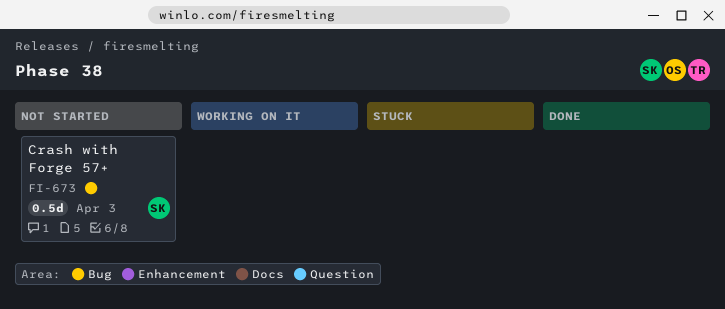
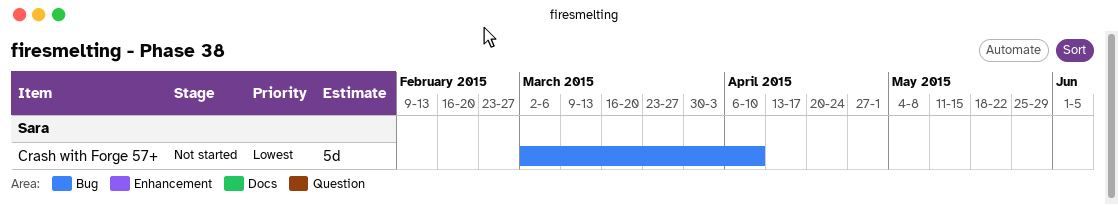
Crash with Forge 57+, estimate: 0.5d -> 5d
Crash with Forge 57+, due: Apr 3 -> Apr 10

